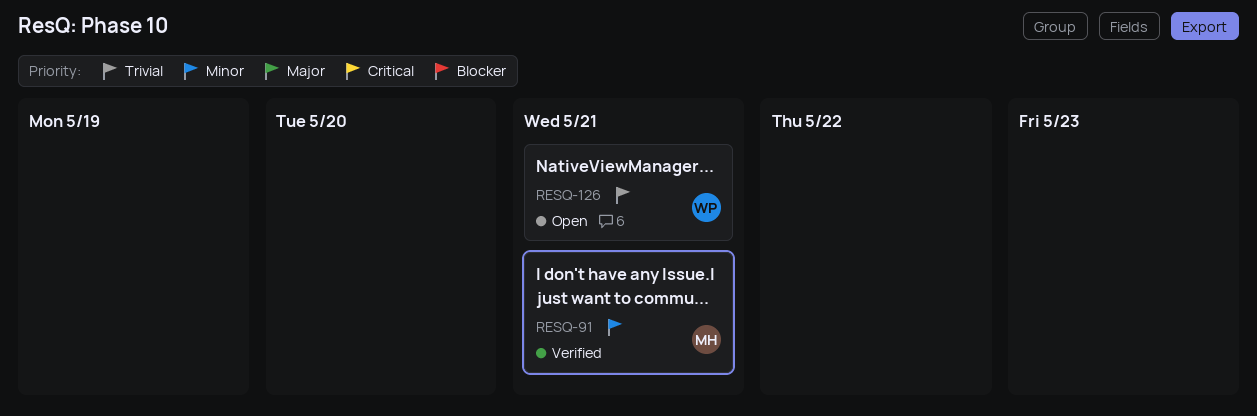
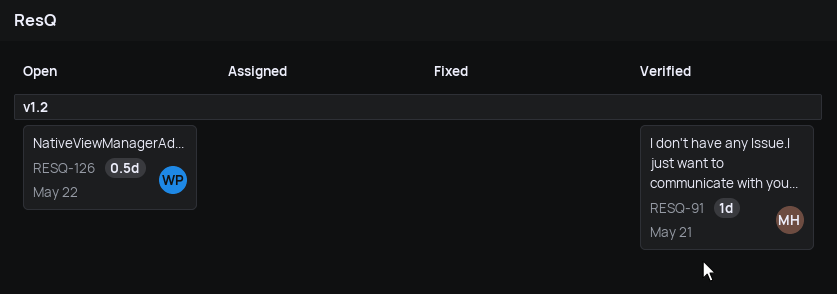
RESQ-126, due: May 21 -> May 22

